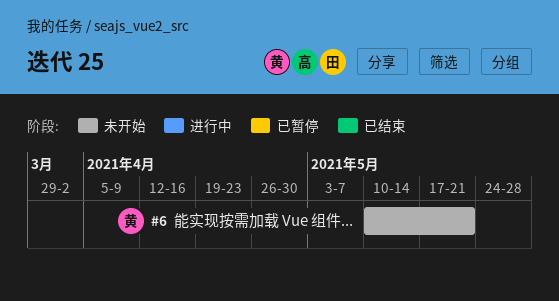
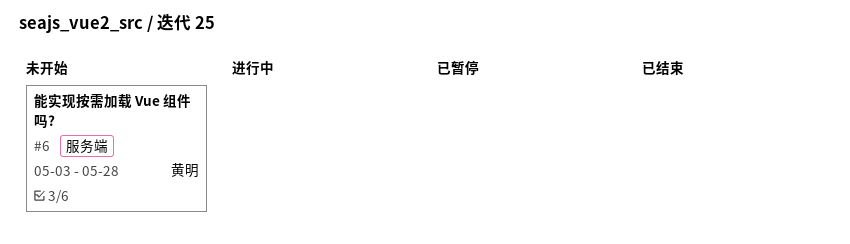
#6, start: May 10 -> May 3
#6, due: May 21 -> May 28

